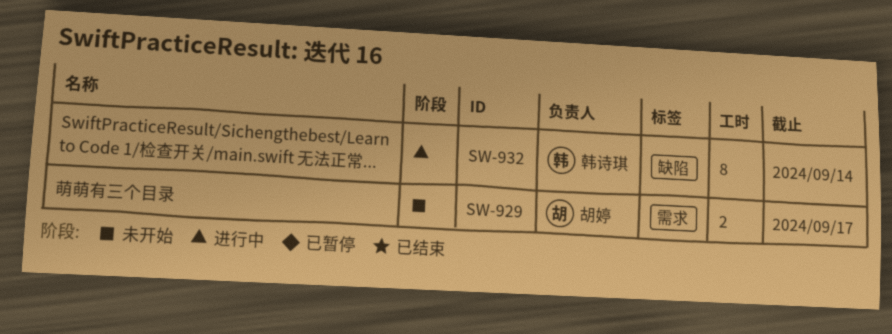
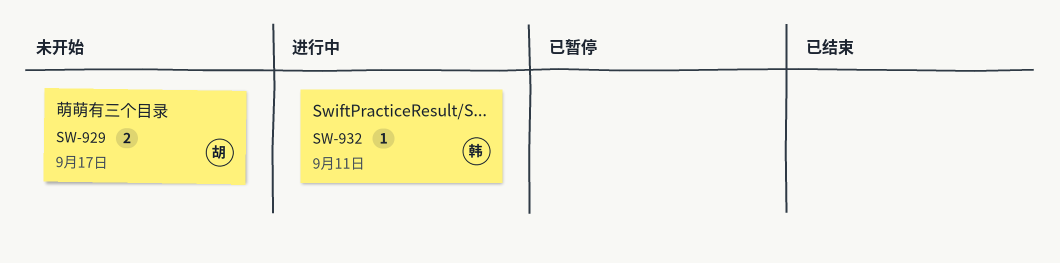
SW-932, estimate: 8 -> 1
SW-932, due: Sep 14 -> Sep 11

